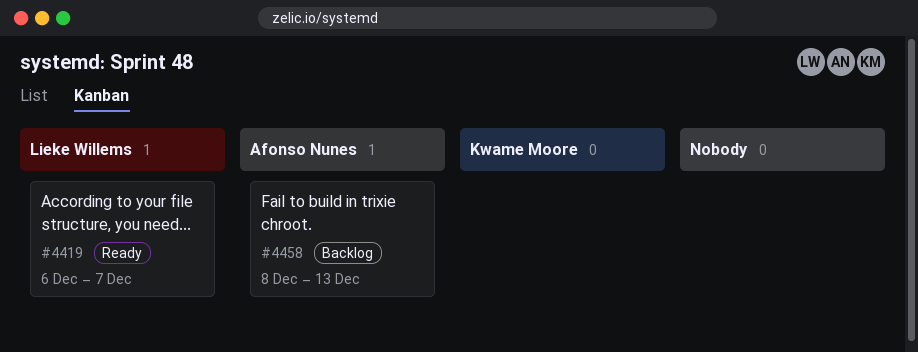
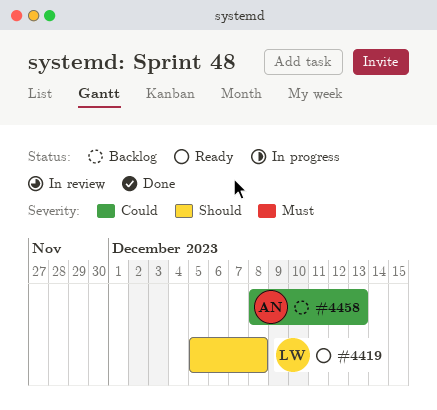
#4419, start: Dec 6 -> Dec 5
#4419, due: Dec 7 -> Dec 8

